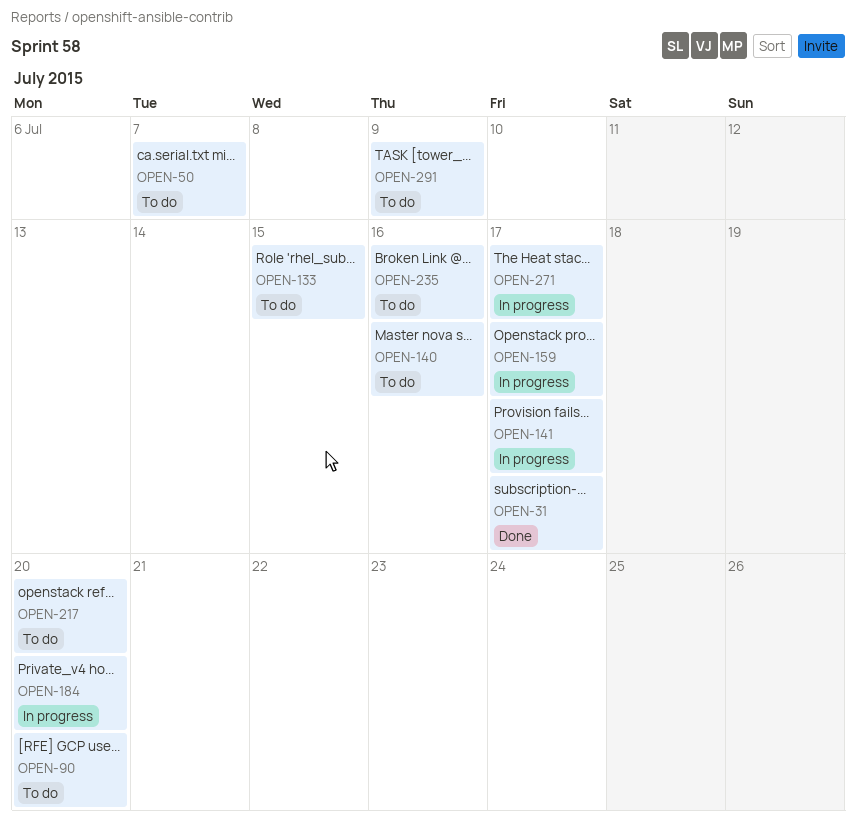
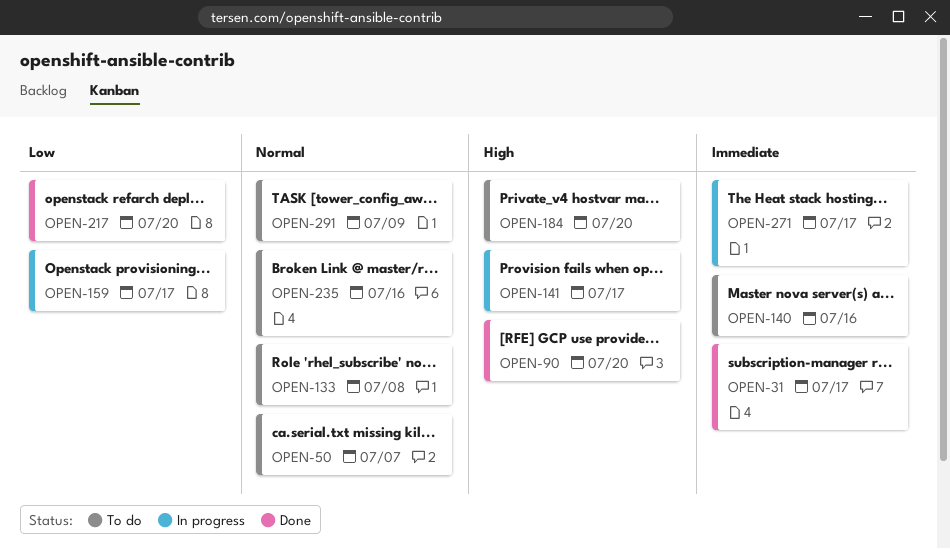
OPEN-90, status: To do -> Done
OPEN-133, due: Jul 15 -> Jul 8
OPEN-184, status: In progress -> To do
OPEN-217, status: To do -> Done

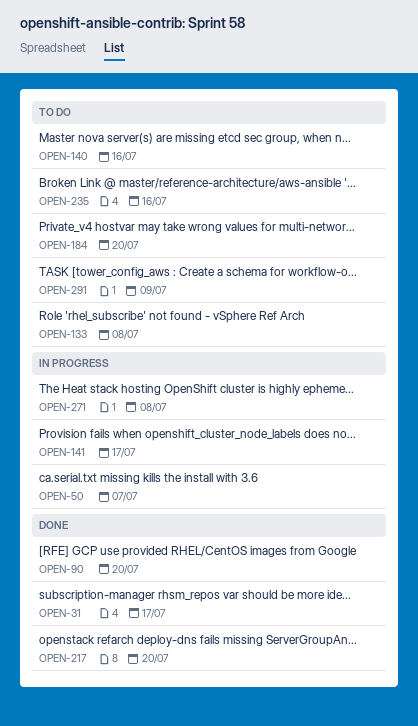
OPEN-50, status: To do -> In progress
OPEN-159: present -> none
OPEN-271, due: Jul 17 -> Jul 8

